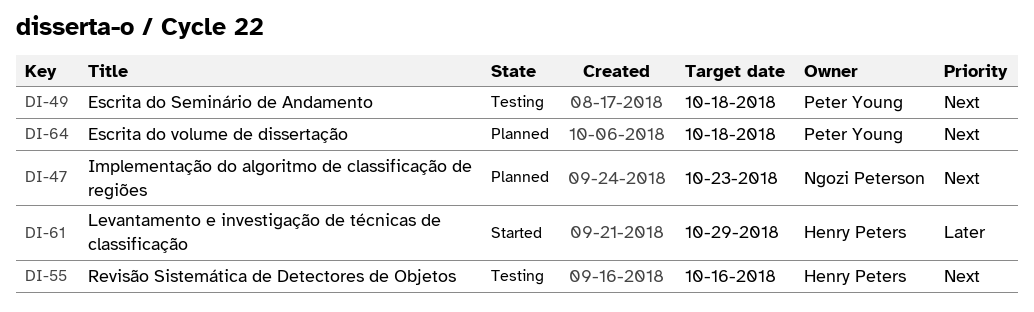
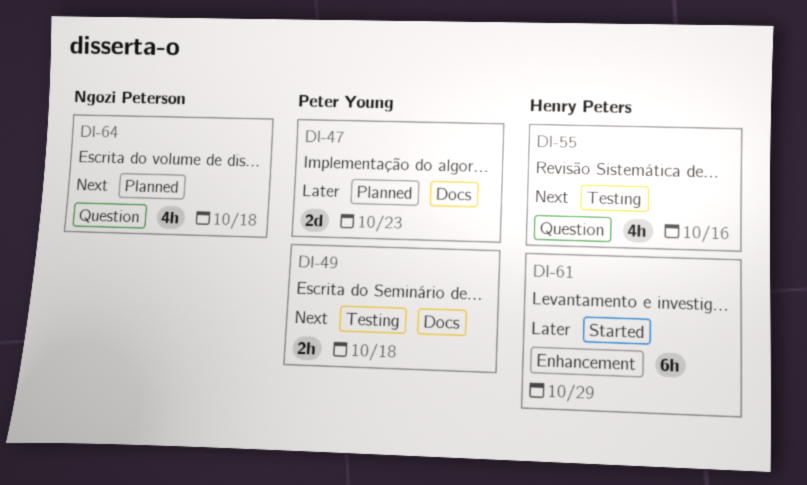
DI-47, owner: Ngozi Peterson -> Peter Young
DI-47, priority: Next -> Later
DI-64, owner: Peter Young -> Ngozi Peterson

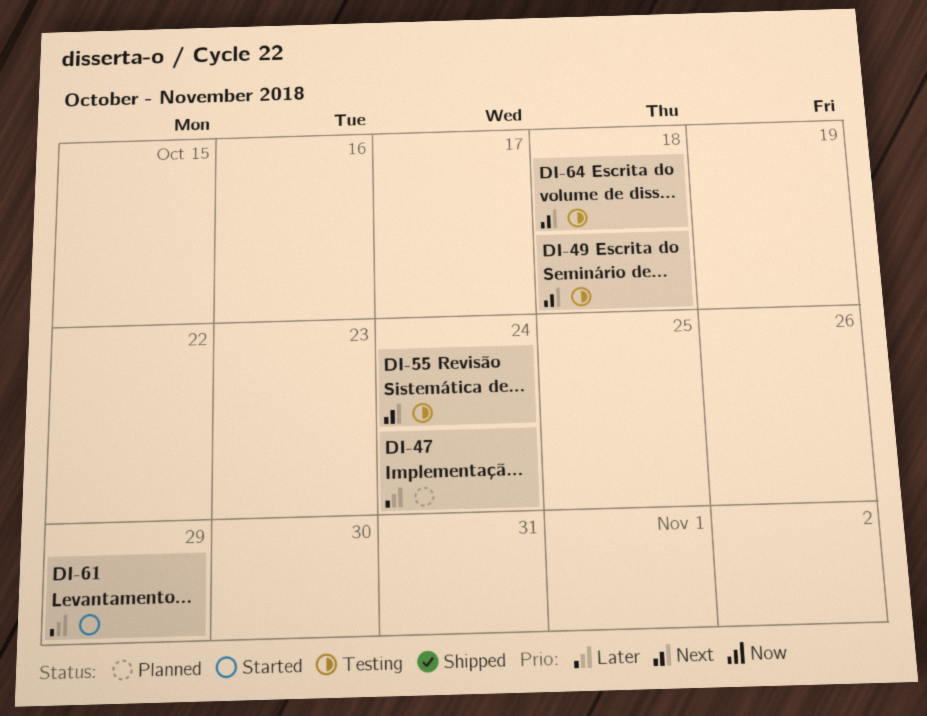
DI-47, due: Oct 23 -> Oct 24
DI-55, due: Oct 16 -> Oct 24
DI-64, status: Planned -> Testing

